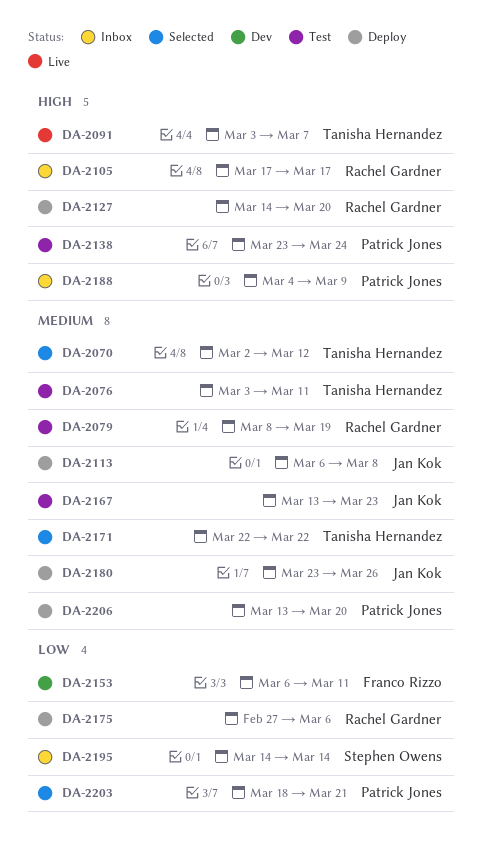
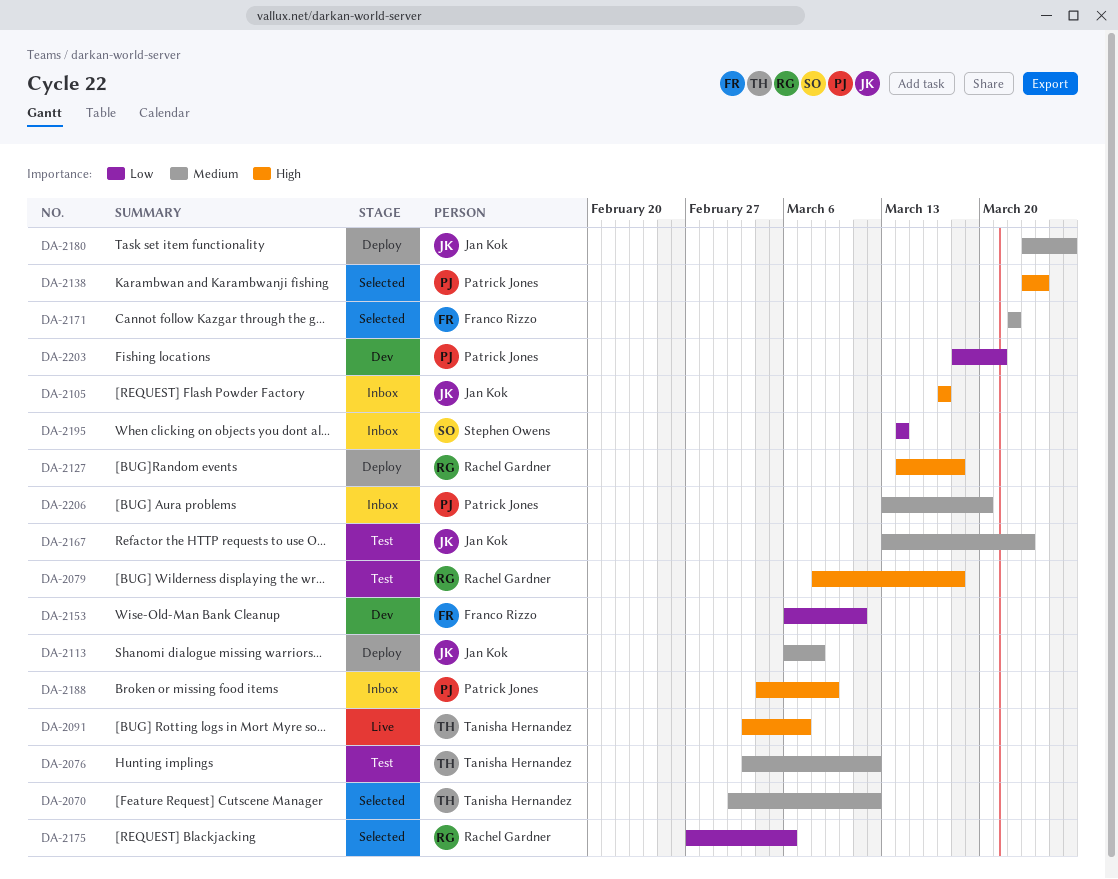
DA-2076, due: Mar 11 -> Mar 12
DA-2079, priority: Medium -> High
DA-2079, due: Mar 19 -> Mar 18
DA-2105, owner: Rachel Gardner -> Jan Kok
DA-2127, due: Mar 20 -> Mar 18
DA-2138, status: Test -> Selected
DA-2171, owner: Tanisha Hernandez -> Franco Rizzo
DA-2175, status: Deploy -> Selected
DA-2203, status: Selected -> Dev
DA-2206, status: Deploy -> Inbox

